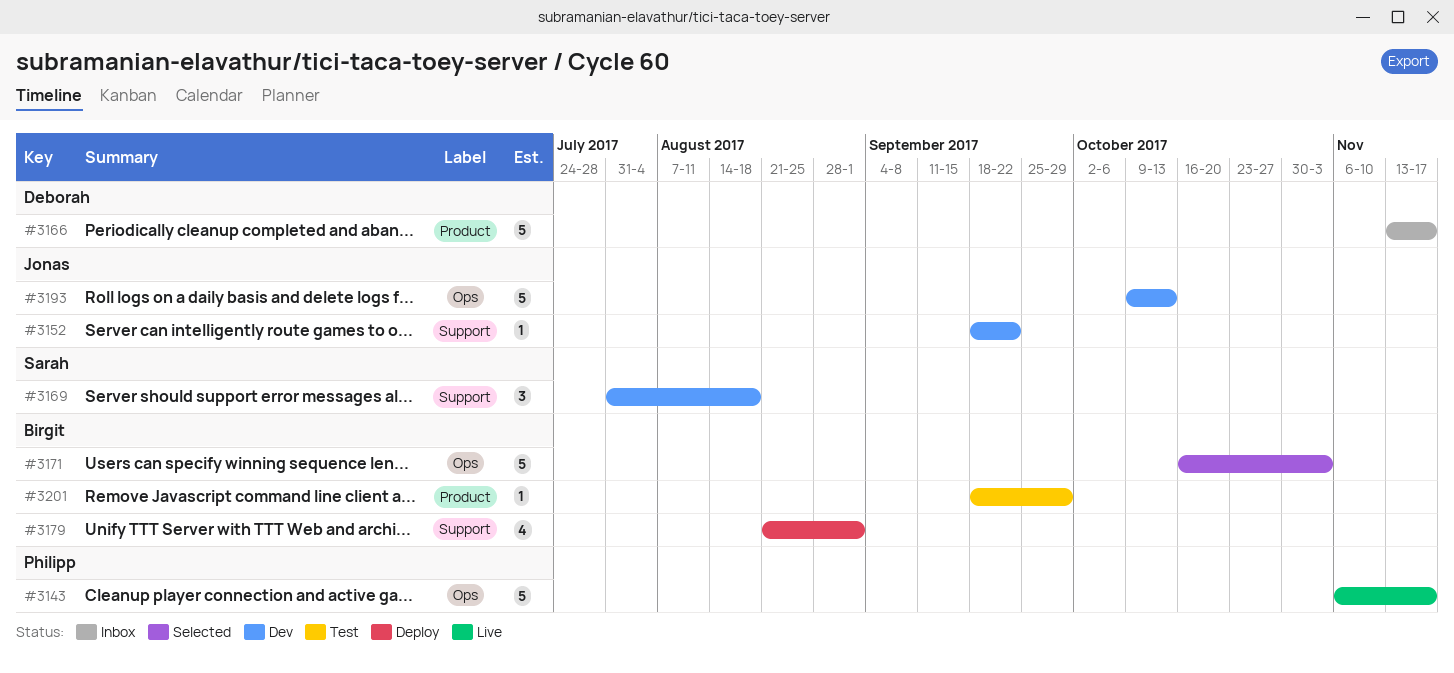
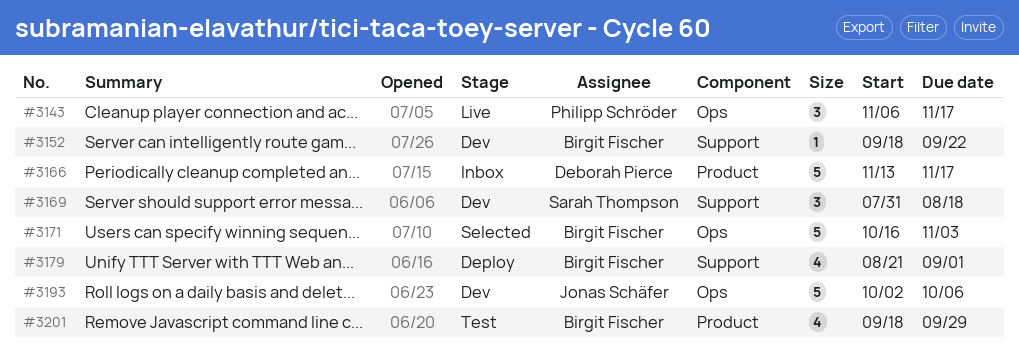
#3143, estimate: 5 -> 3
#3152, owner: Jonas Schäfer -> Birgit Fischer
#3193, start: Oct 9 -> Oct 2
#3193, due: Oct 13 -> Oct 6
#3201, estimate: 1 -> 4

